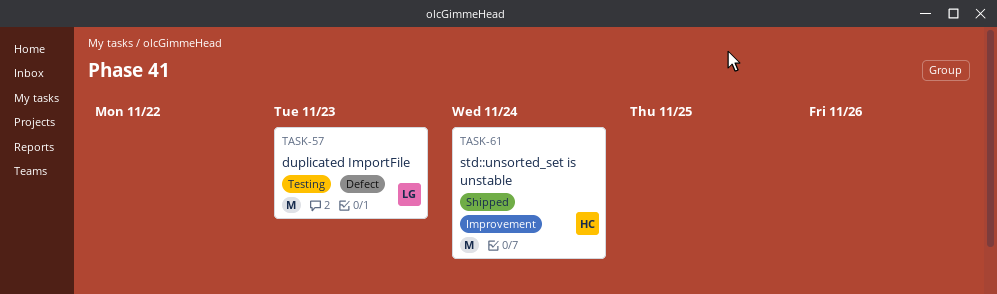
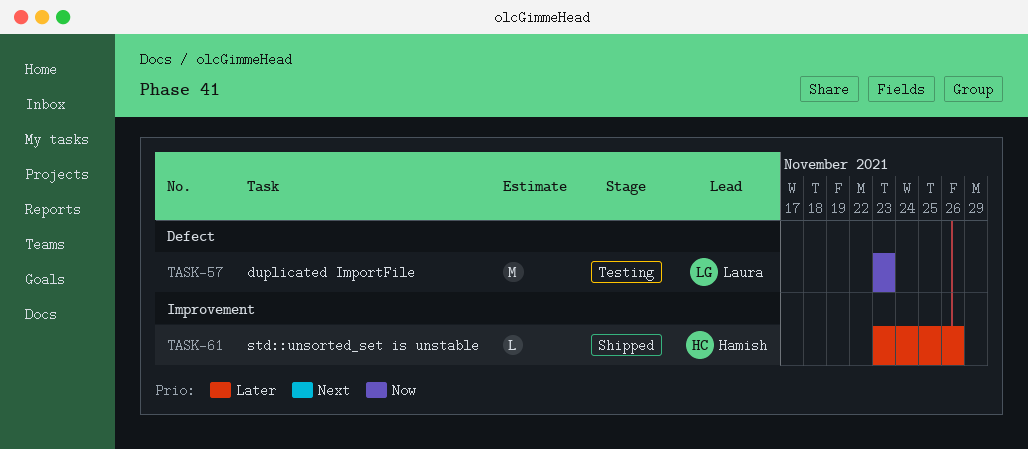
TASK-61, estimate: M -> L
TASK-61, due: Nov 24 -> Nov 26

